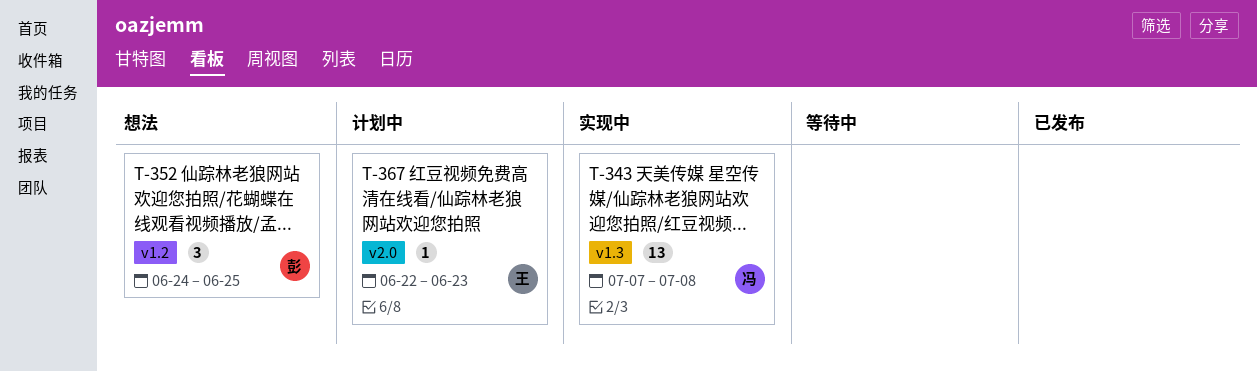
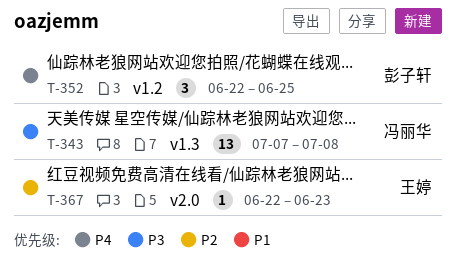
T-352, start: Jun 24 -> Jun 22

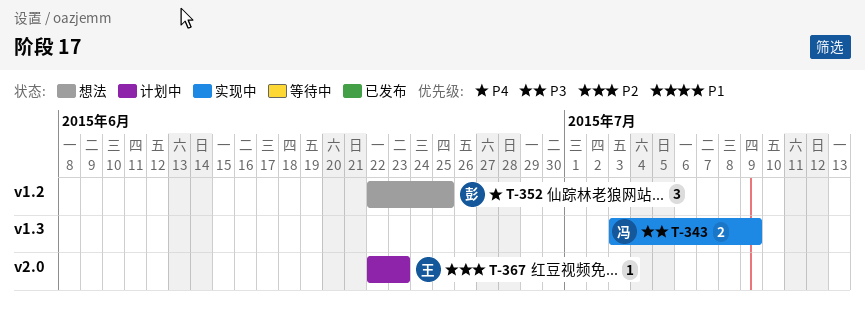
T-343, estimate: 13 -> 2
T-343, start: Jul 7 -> Jul 3
T-343, due: Jul 8 -> Jul 9

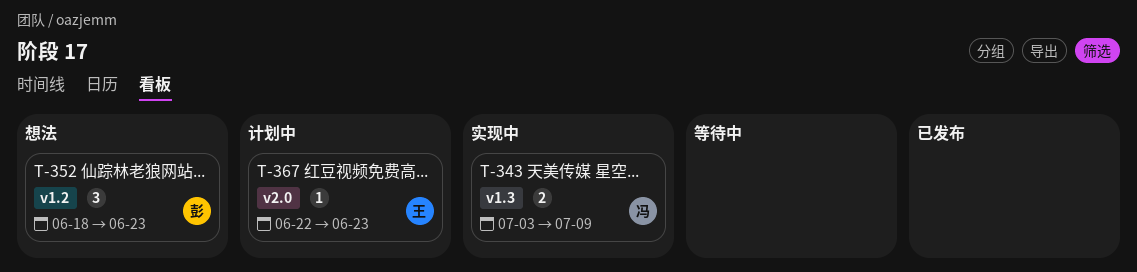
T-352, start: Jun 22 -> Jun 18
T-352, due: Jun 25 -> Jun 23

